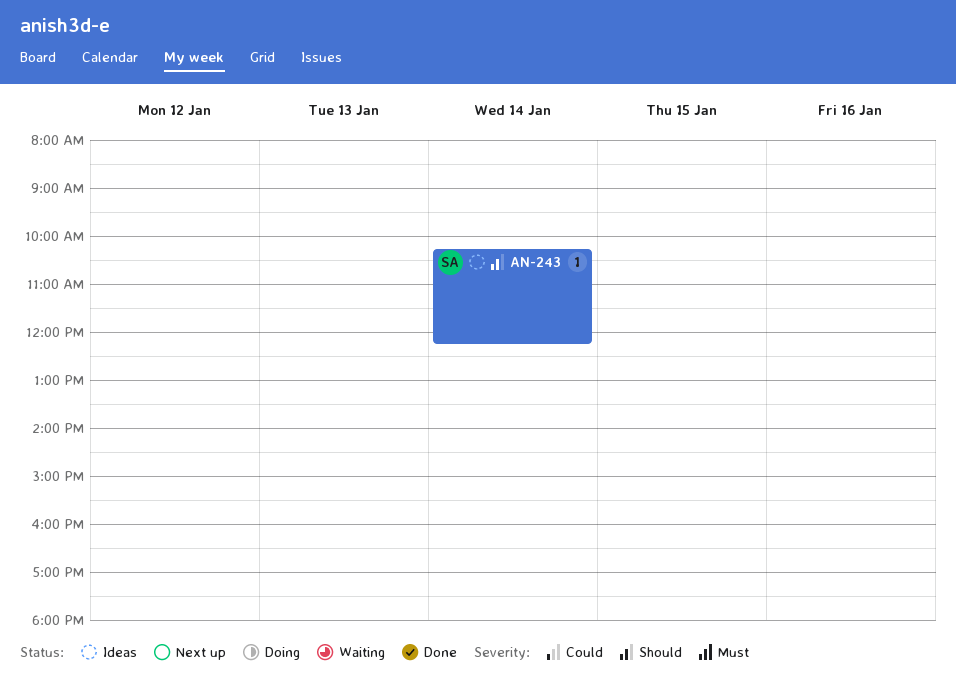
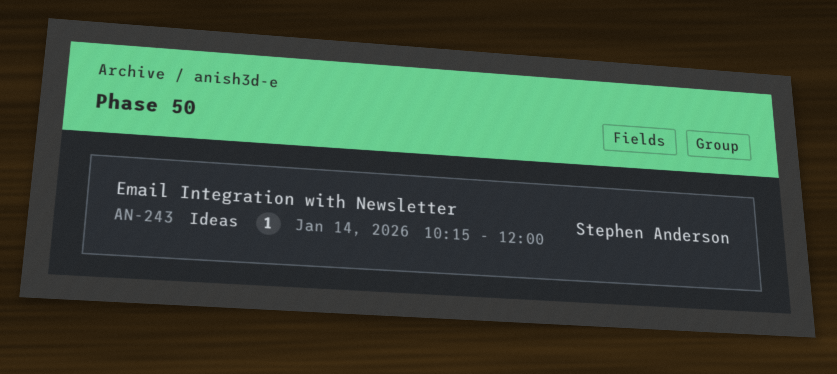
AN-243, ends: 12:15 -> 12:00

